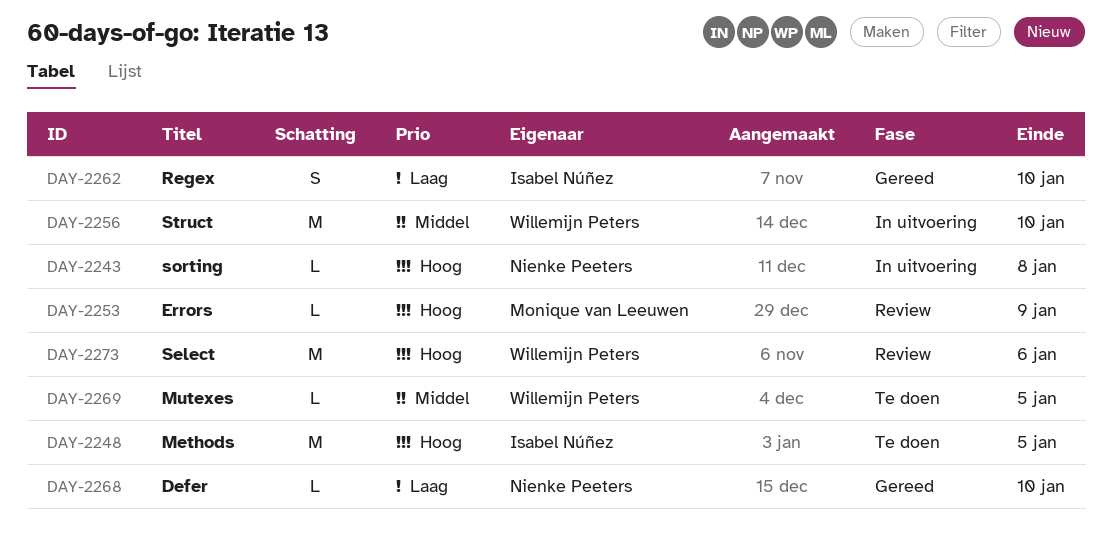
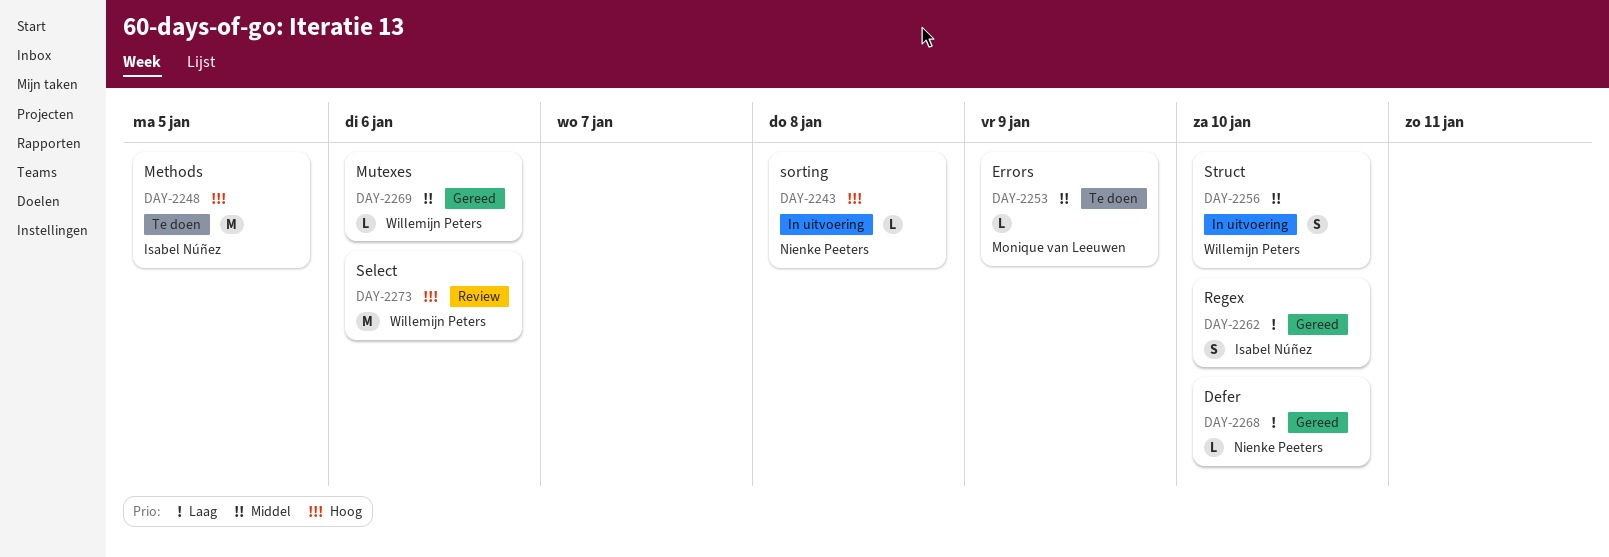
DAY-2253, status: Review -> Te doen
DAY-2253, priority: Hoog -> Middel
DAY-2256, estimate: M -> S
DAY-2269, status: Te doen -> Gereed
DAY-2269, due: Jan 5 -> Jan 6

